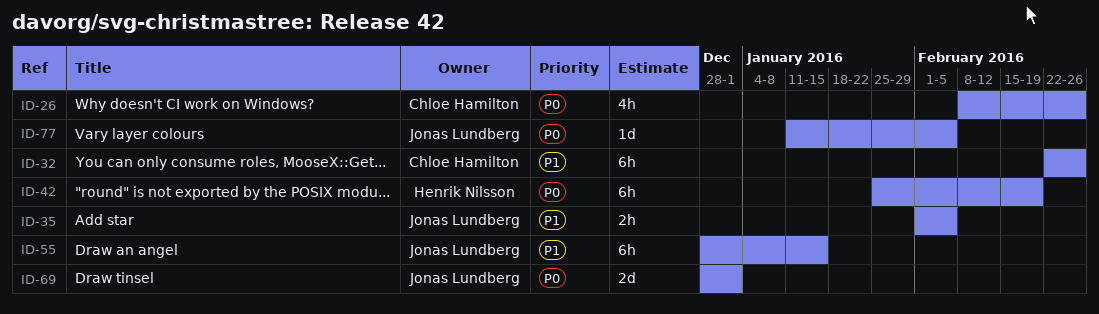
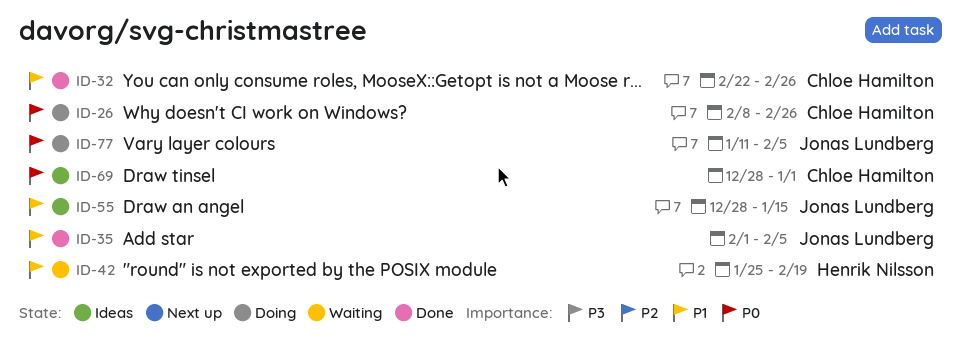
ID-42, priority: P0 -> P1
ID-69, owner: Jonas Lundberg -> Chloe Hamilton

